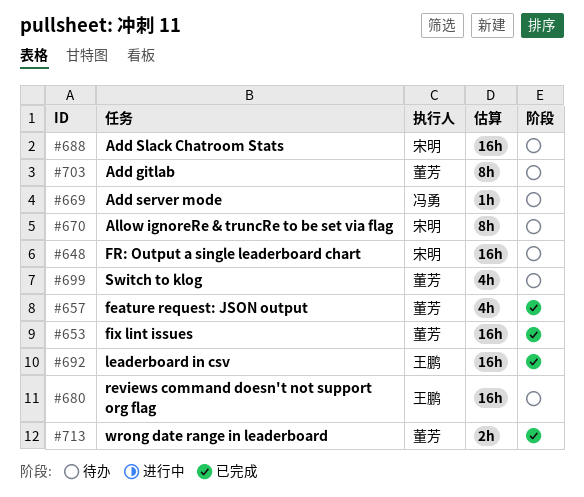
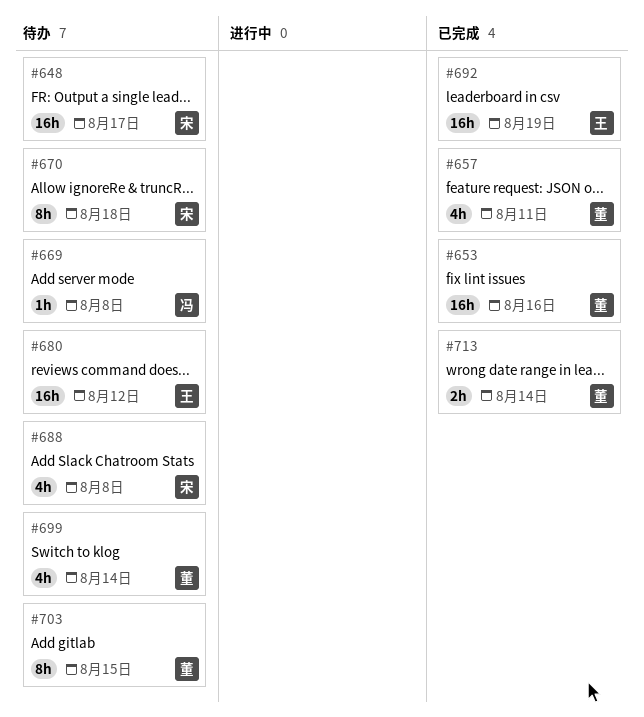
#688, estimate: 16h -> 4h

